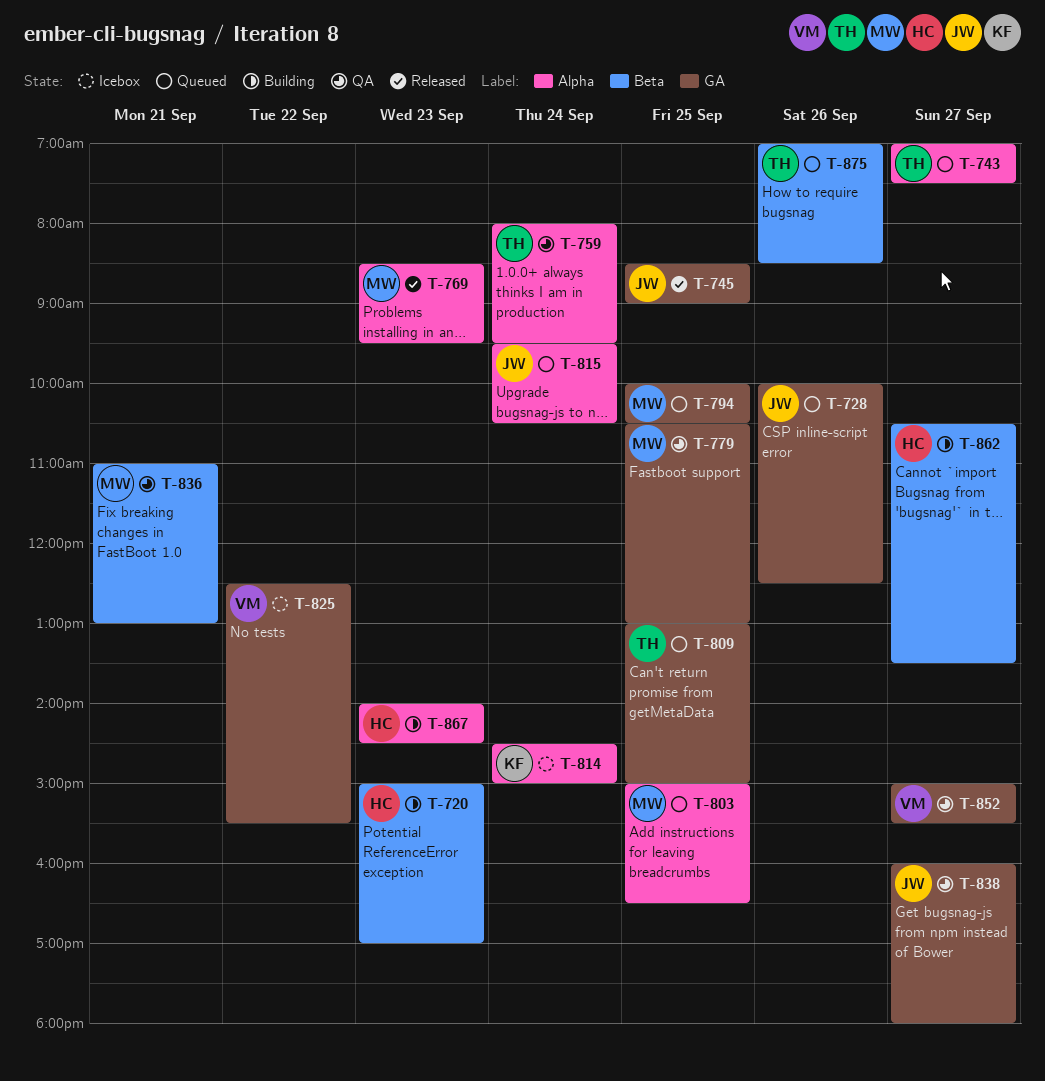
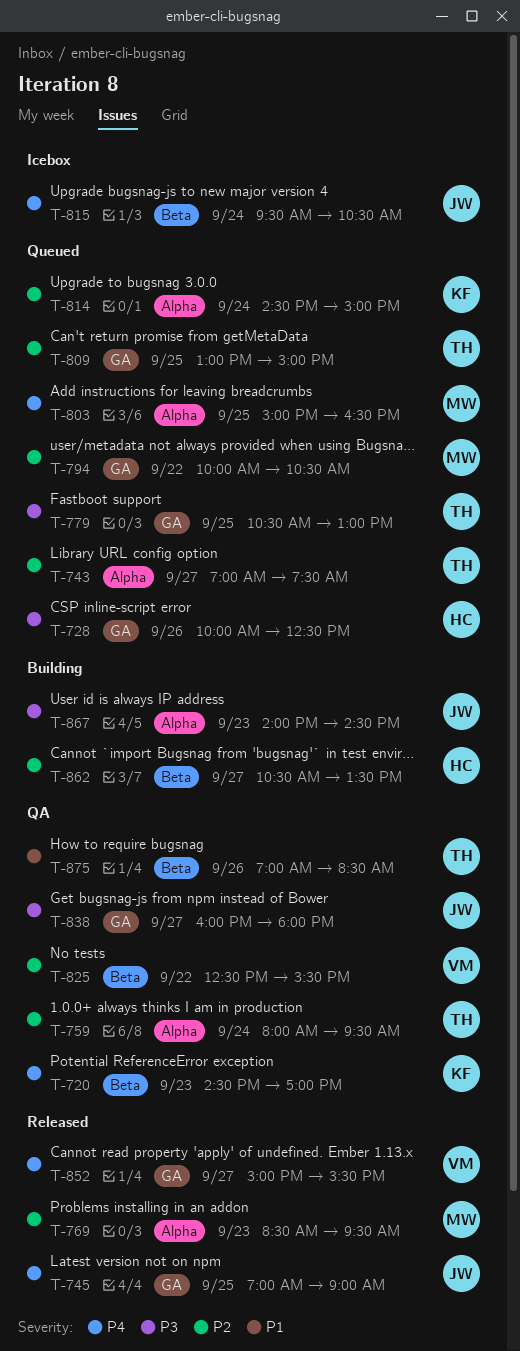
T-720, status: Building -> QA
T-720, owner: HC -> KF
T-720, begins: 15:00 -> 14:30
T-728, owner: JW -> HC
T-745, begins: 08:30 -> 07:00
T-779, status: QA -> Queued
T-779, owner: MW -> TH
T-794, day: Sep 25 -> Sep 22
T-814, status: Icebox -> Queued
T-815, status: Queued -> Icebox
T-815, label: Alpha -> Beta
T-825, status: Icebox -> QA
T-825, label: GA -> Beta
T-836: present -> none
T-852, status: QA -> Released
T-867, owner: HC -> JW
T-875, status: Queued -> QA

